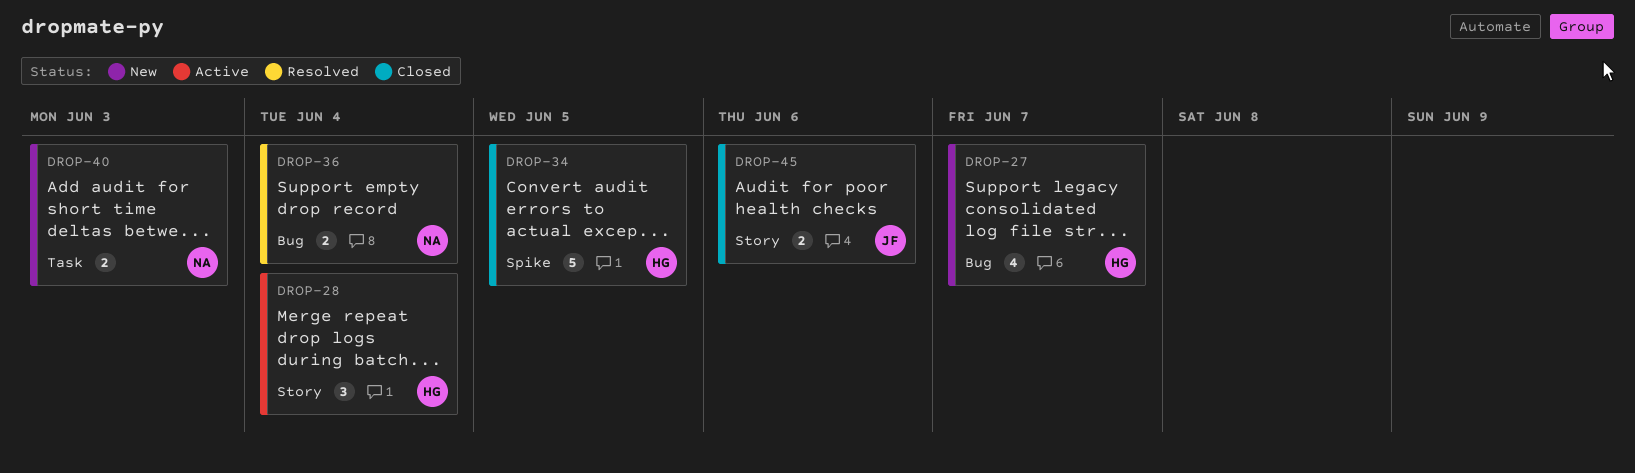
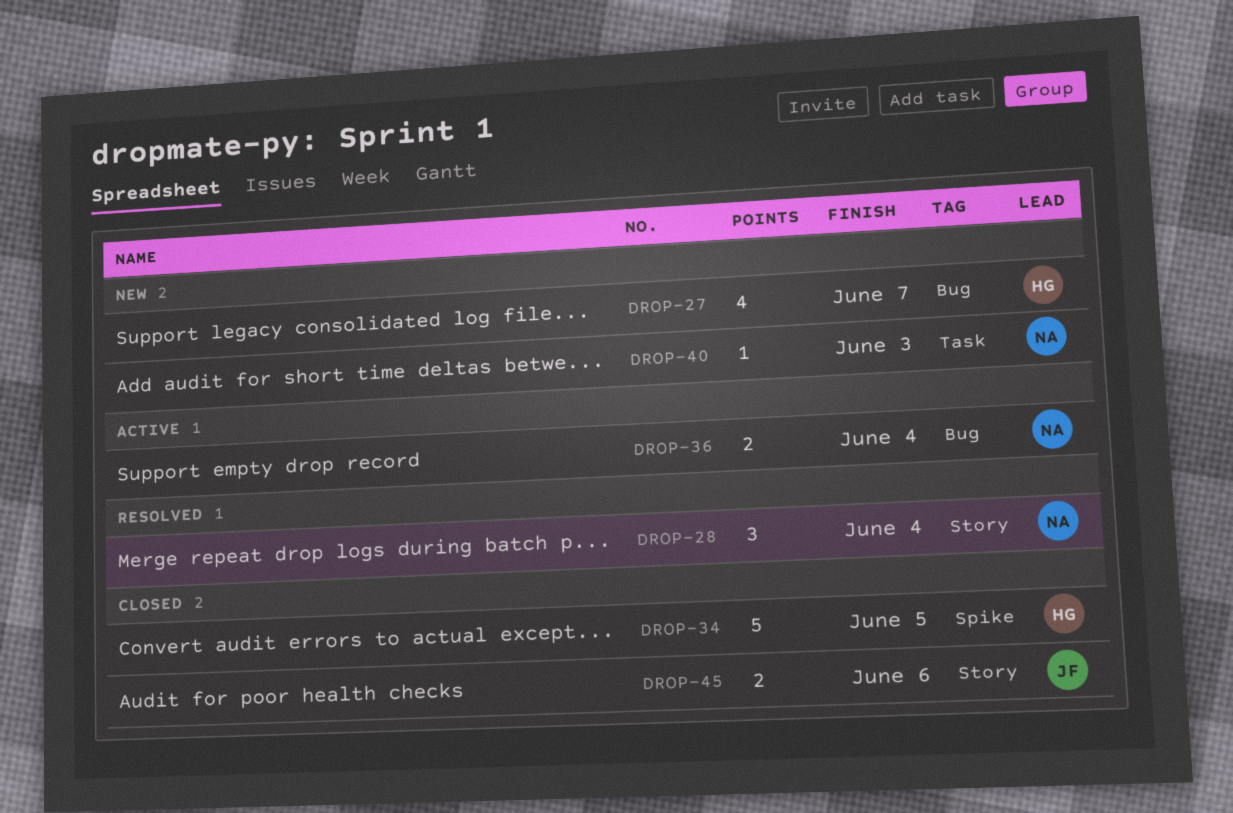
DROP-28, status: Active -> Resolved
DROP-28, owner: HG -> NA
DROP-36, status: Resolved -> Active
DROP-40, estimate: 2 -> 1

